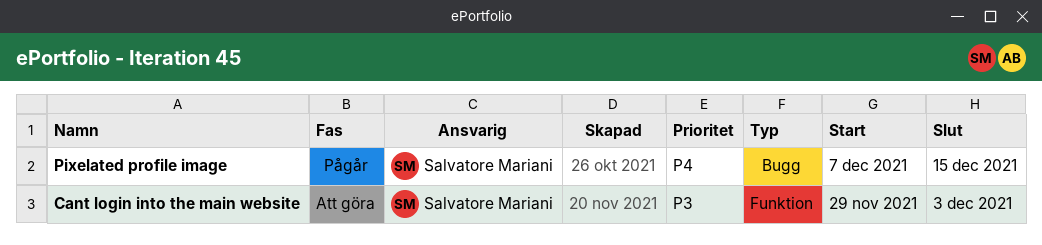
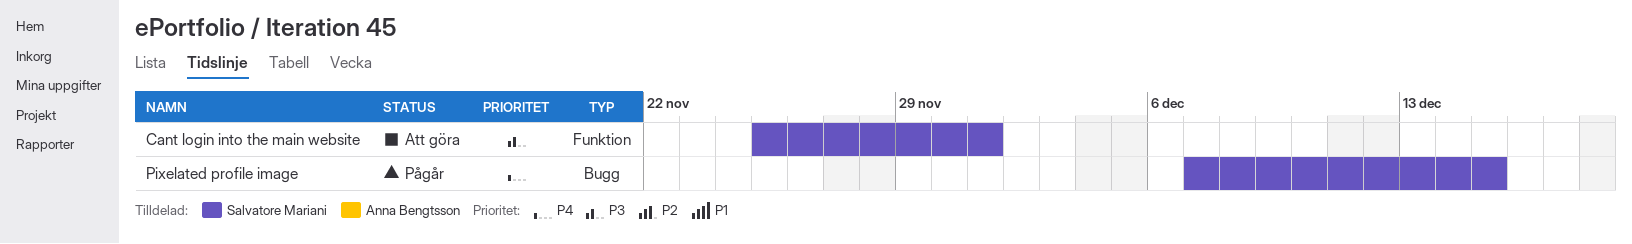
Cant login into the main website, start: Nov 29 -> Nov 25
Cant login into the main website, due: Dec 3 -> Dec 1

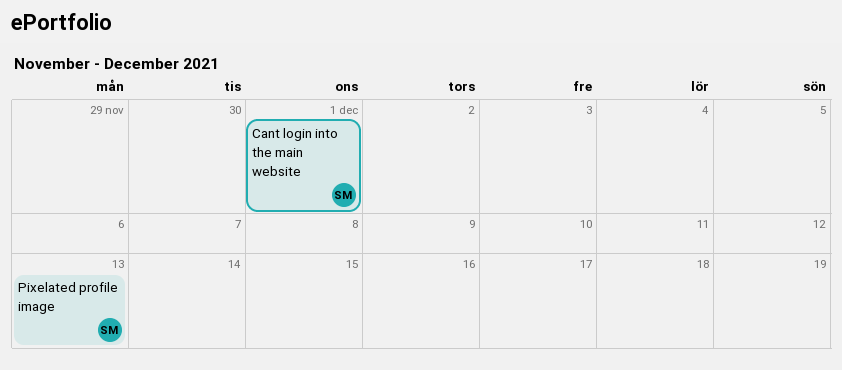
Pixelated profile image, due: Dec 15 -> Dec 13

